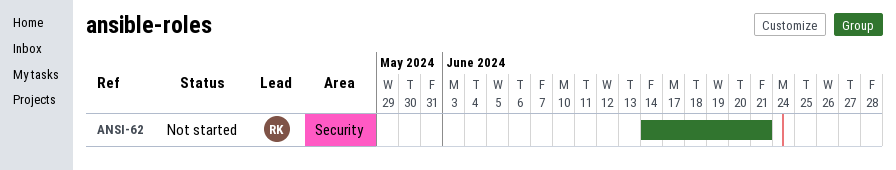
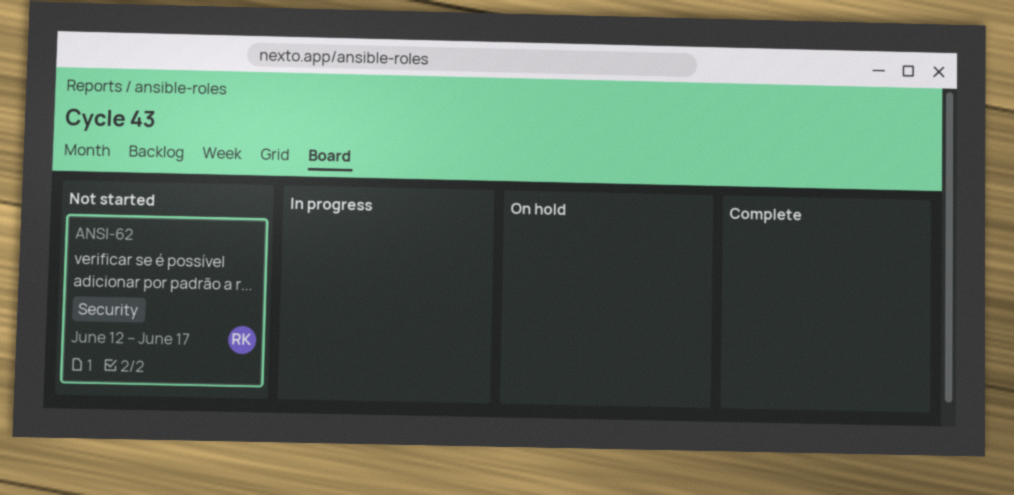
ANSI-62, start: Jun 14 -> Jun 12
ANSI-62, due: Jun 21 -> Jun 17

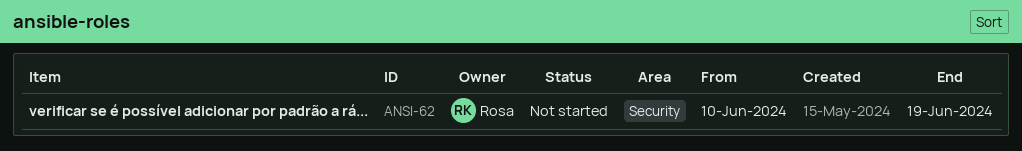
ANSI-62, start: Jun 12 -> Jun 10
ANSI-62, due: Jun 17 -> Jun 19

